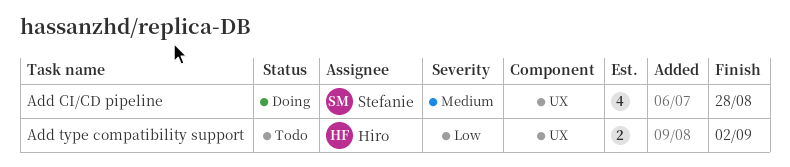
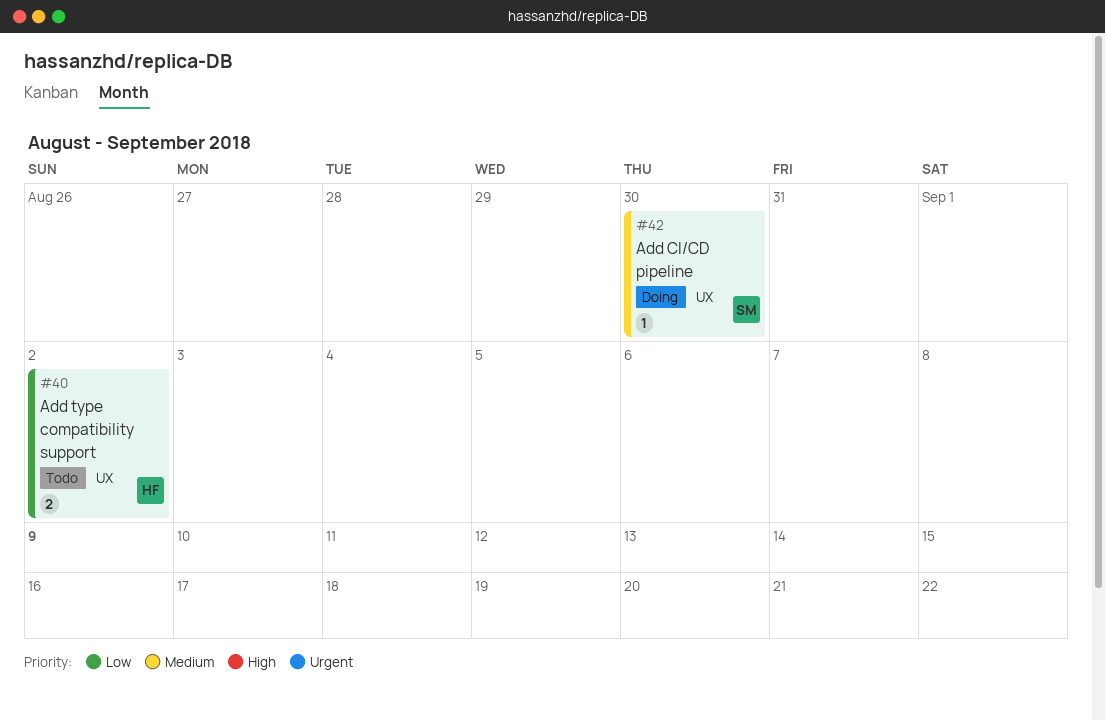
Add CI/CD pipeline, estimate: 4 -> 1
Add CI/CD pipeline, due: Aug 28 -> Aug 30

